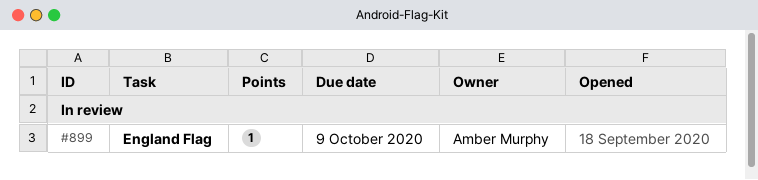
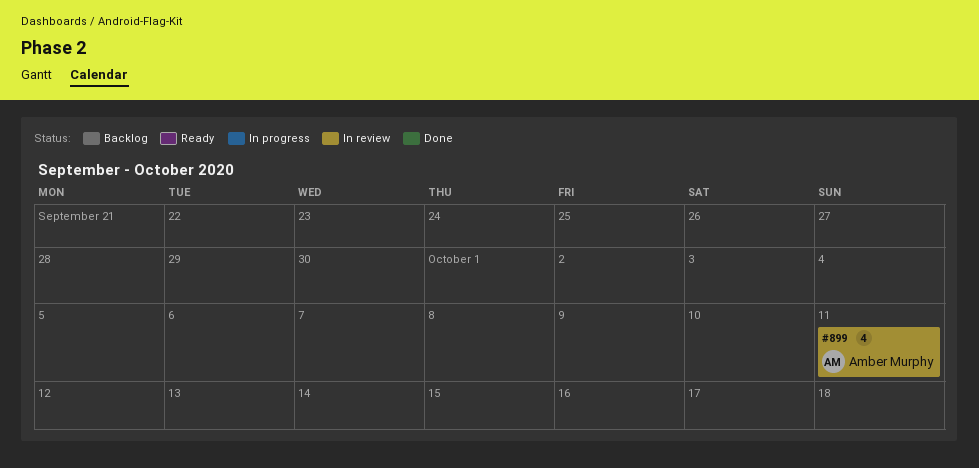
#899, estimate: 1 -> 4
#899, due: Oct 9 -> Oct 11

